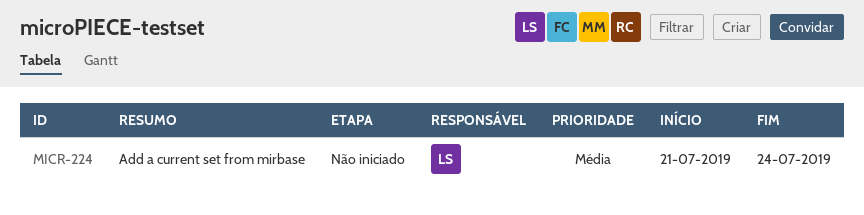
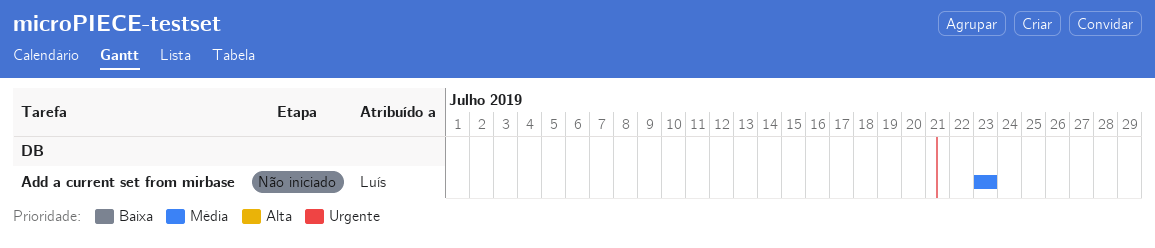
Add a current set from mirbase, start: Jul 21 -> Jul 23
Add a current set from mirbase, due: Jul 24 -> Jul 23

